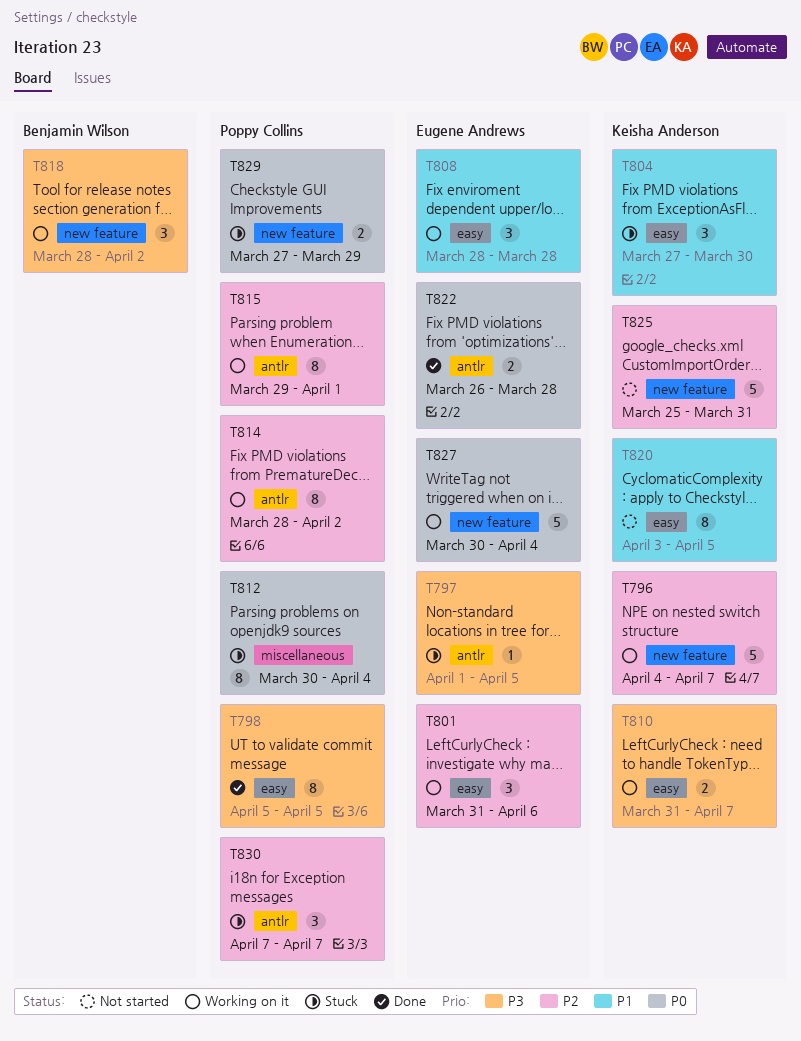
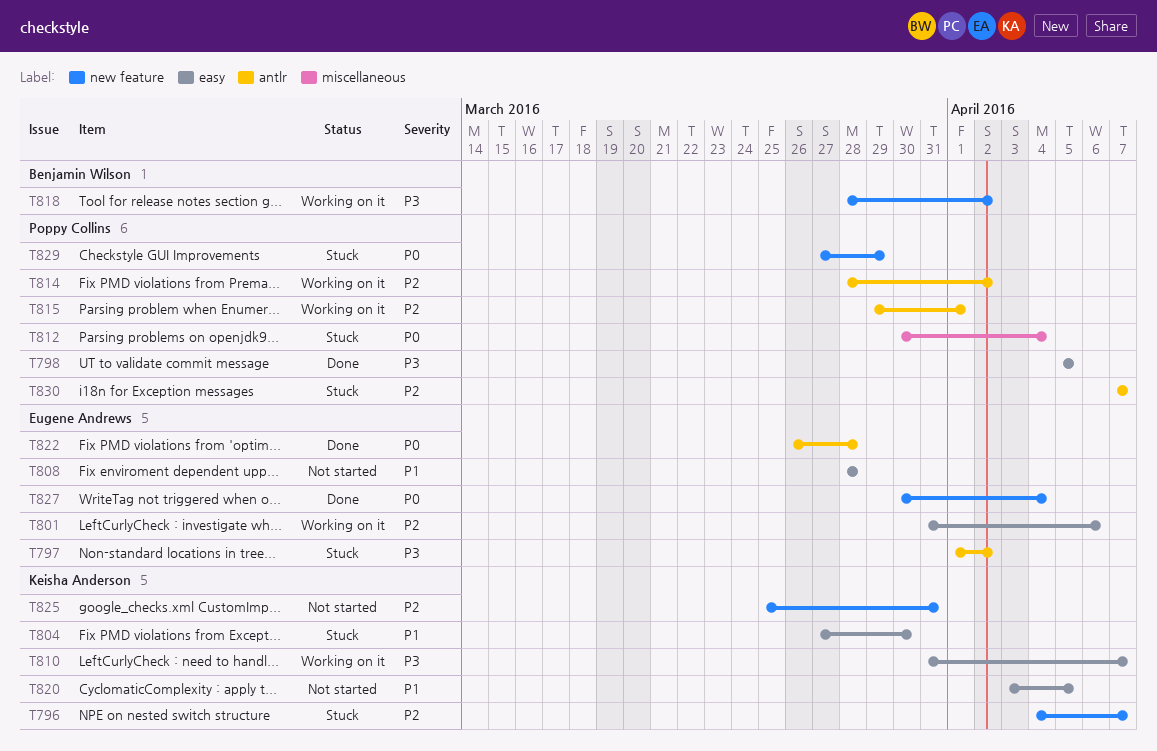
T796, status: Working on it -> Stuck
T797, due: Apr 5 -> Apr 2
T808, status: Working on it -> Not started
T827, status: Working on it -> Done

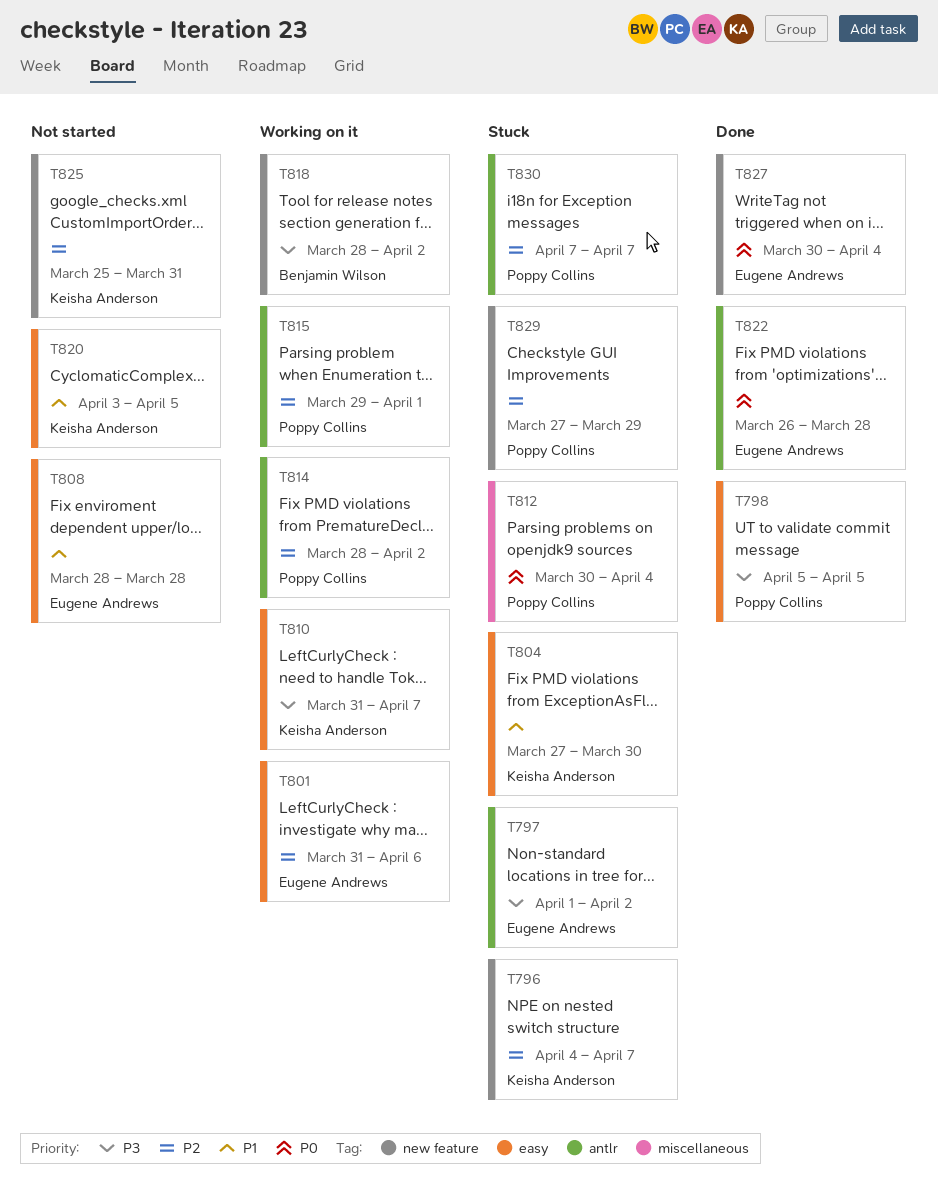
T829, priority: P0 -> P2

